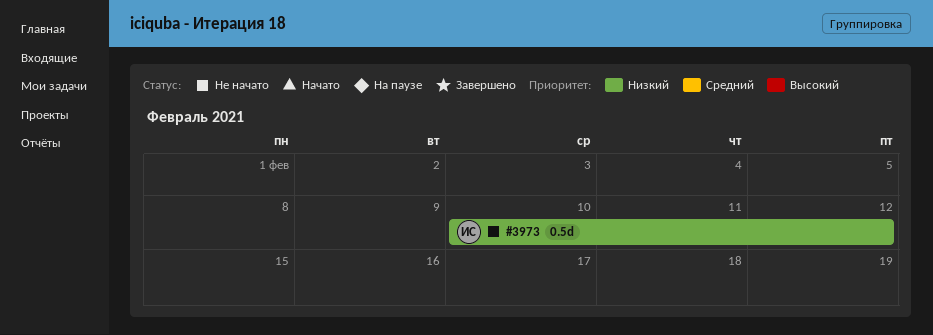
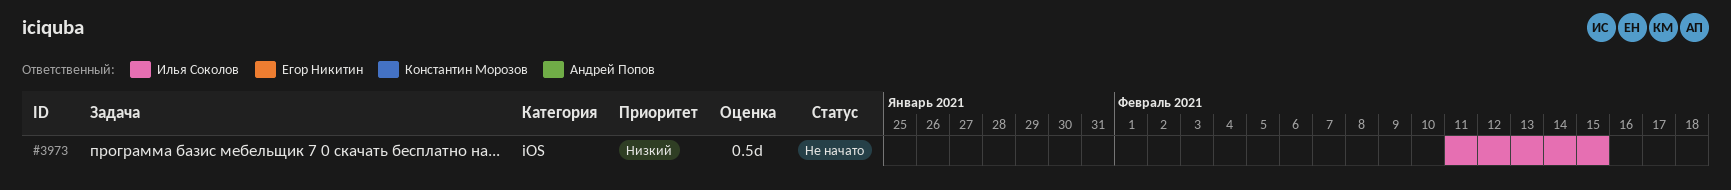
#3973, start: Feb 10 -> Feb 11
#3973, due: Feb 12 -> Feb 15

